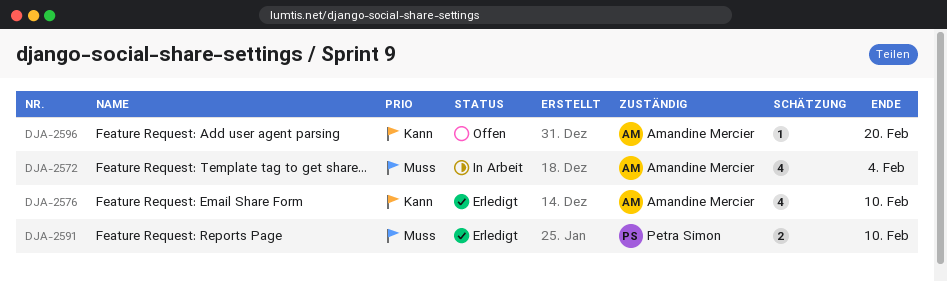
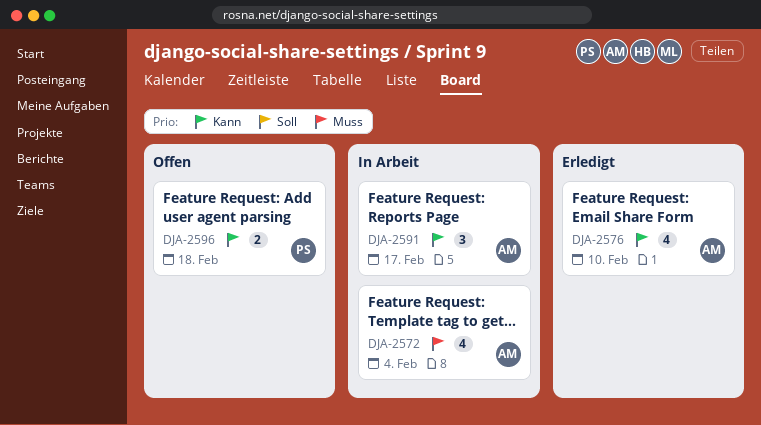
DJA-2591, status: Erledigt -> In Arbeit
DJA-2591, owner: Petra Simon -> Amandine Mercier
DJA-2591, priority: Muss -> Kann
DJA-2591, estimate: 2 -> 3
DJA-2591, due: Feb 10 -> Feb 17
DJA-2596, owner: Amandine Mercier -> Petra Simon
DJA-2596, estimate: 1 -> 2
DJA-2596, due: Feb 20 -> Feb 18

